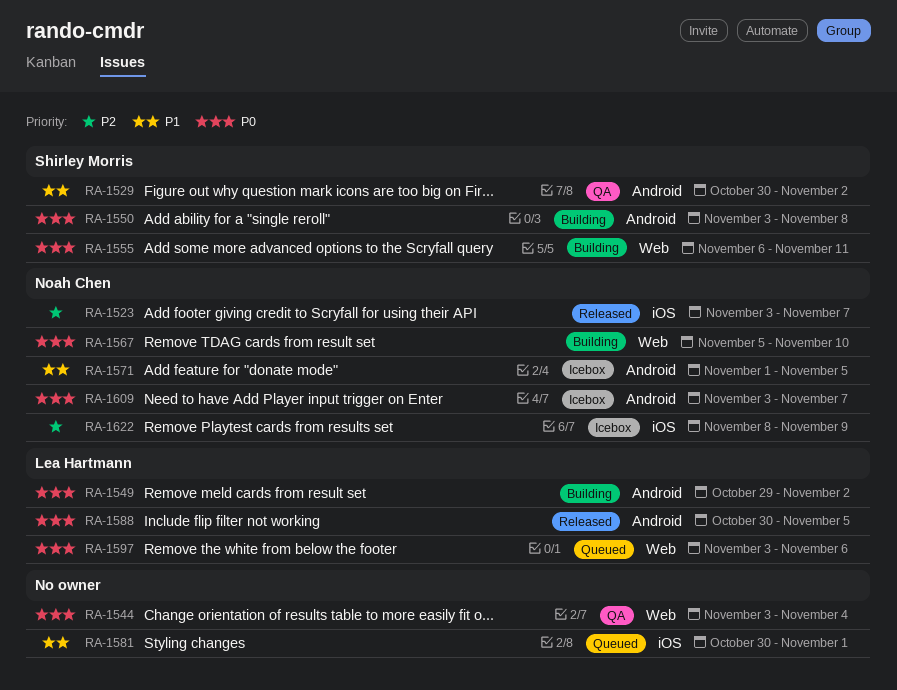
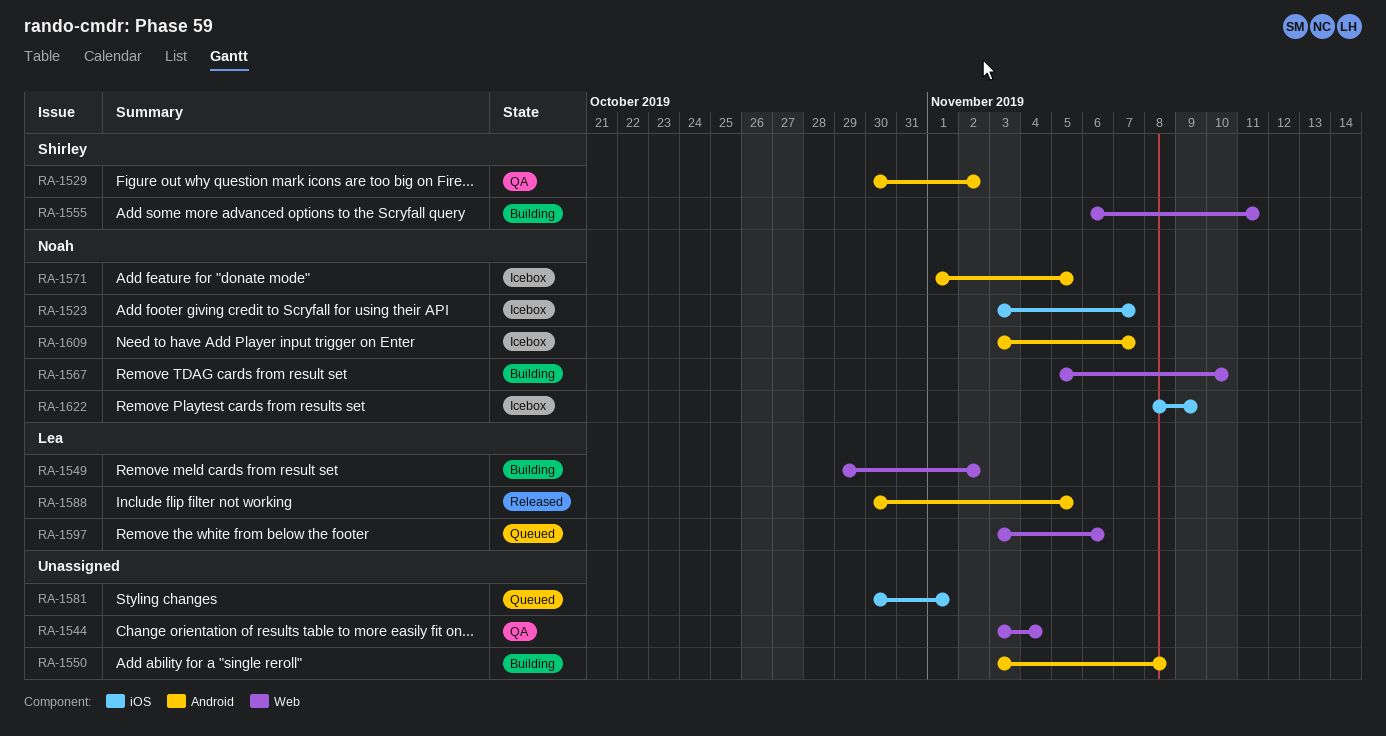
RA-1523, status: Released -> Icebox
RA-1549, label: Android -> Web
RA-1550, owner: Shirley Morris -> none

